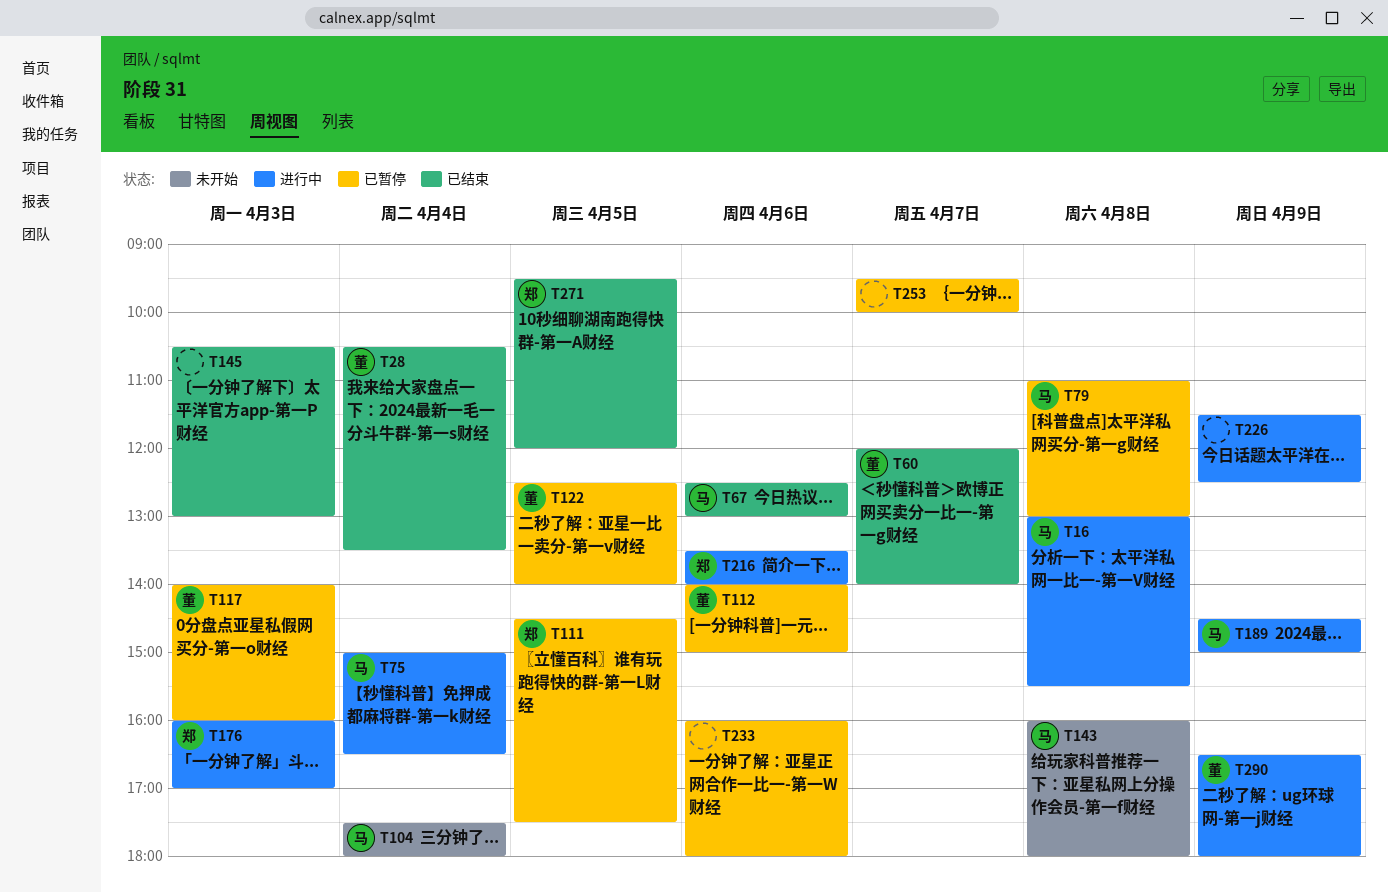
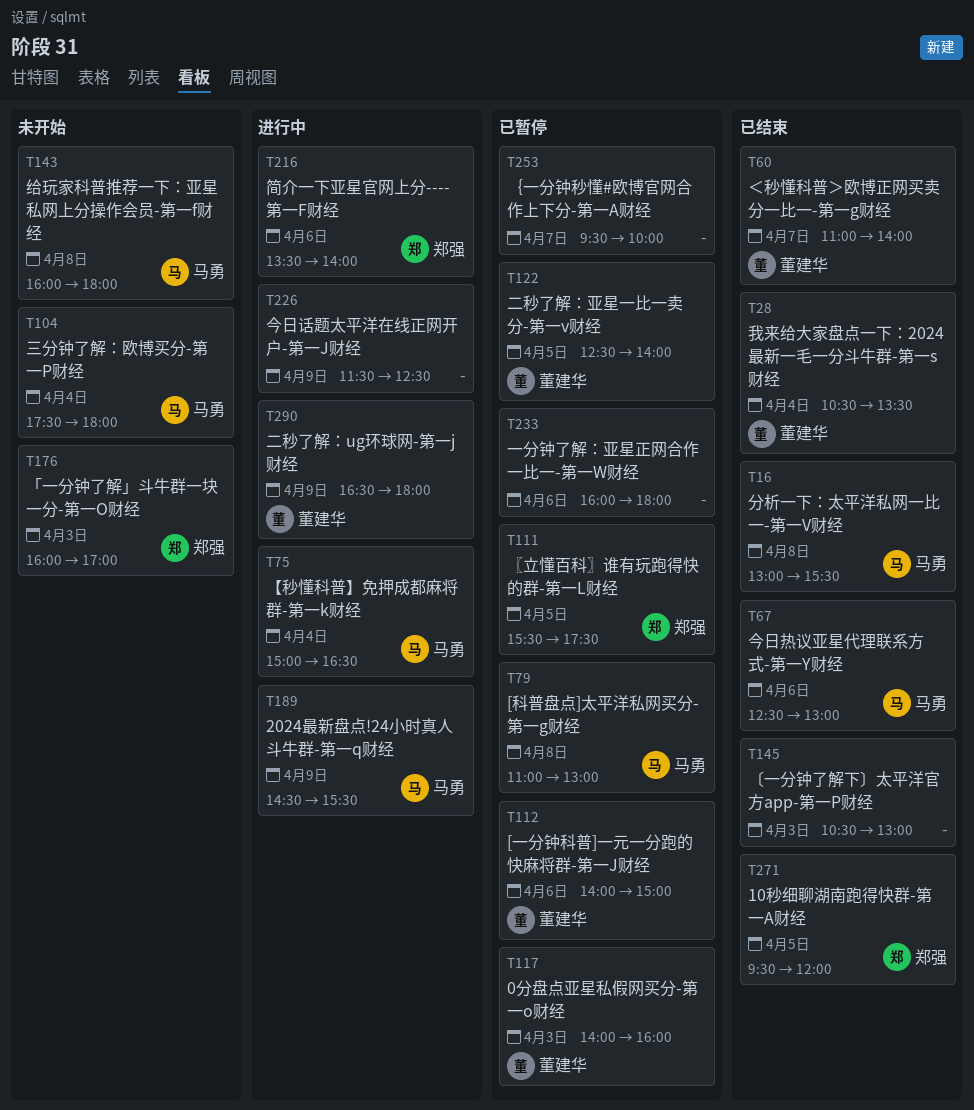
T16, status: 进行中 -> 已结束
T60, begins: 12:00 -> 11:00
T111, begins: 14:30 -> 15:30
T176, status: 进行中 -> 未开始
T189, ends: 15:00 -> 15:30

